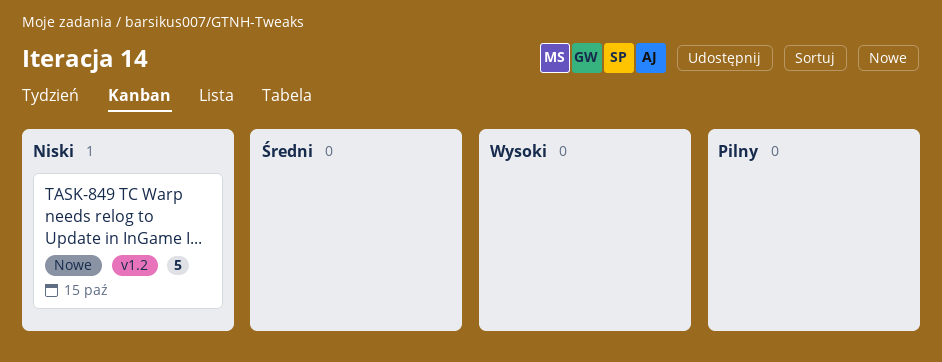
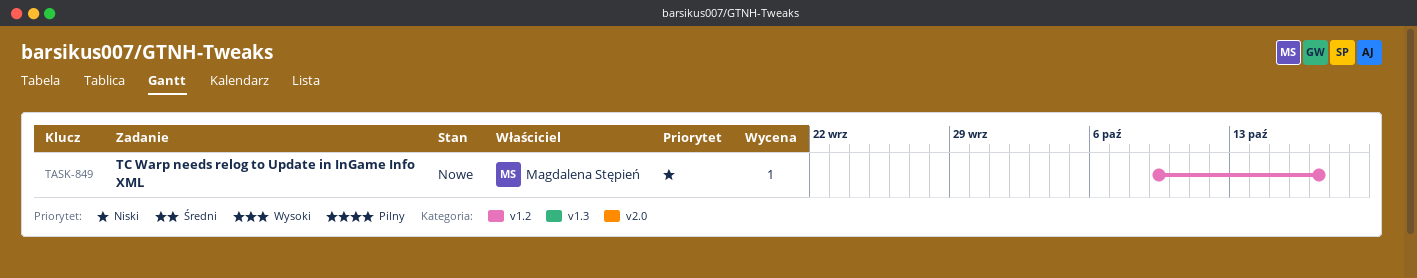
TASK-849, estimate: 5 -> 1
TASK-849, due: Oct 15 -> Oct 17

